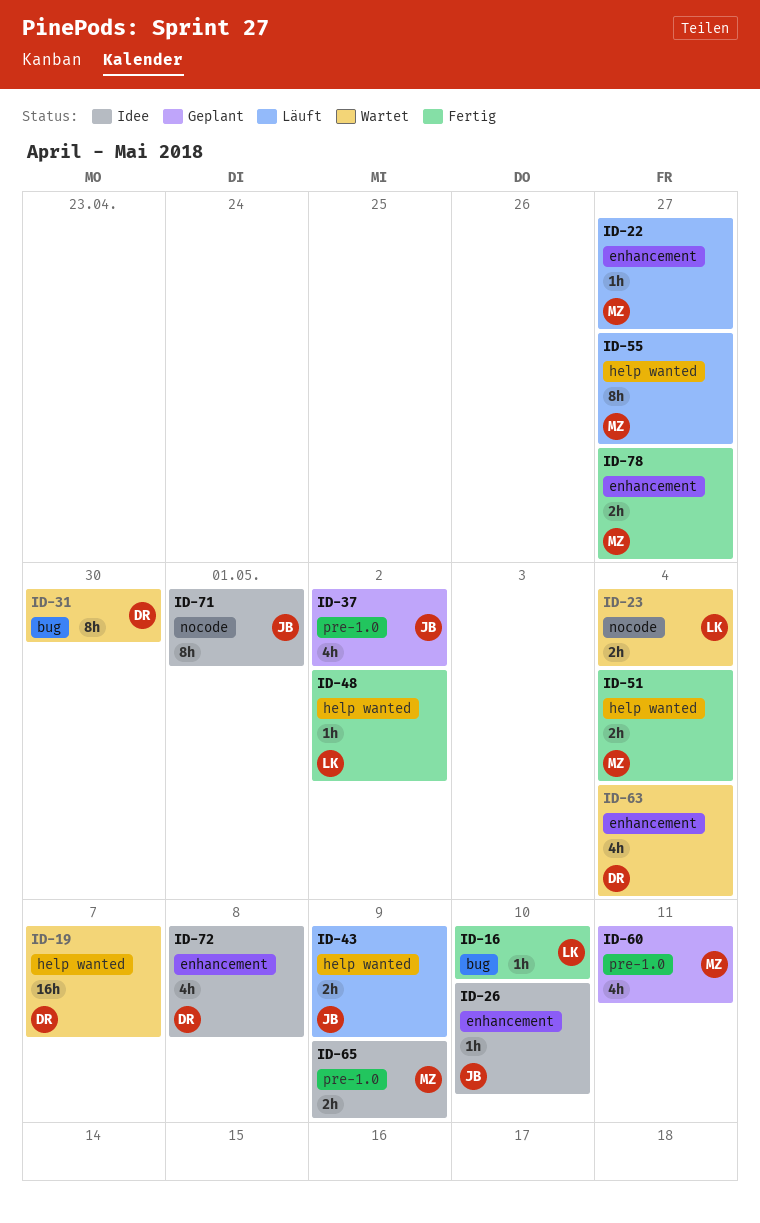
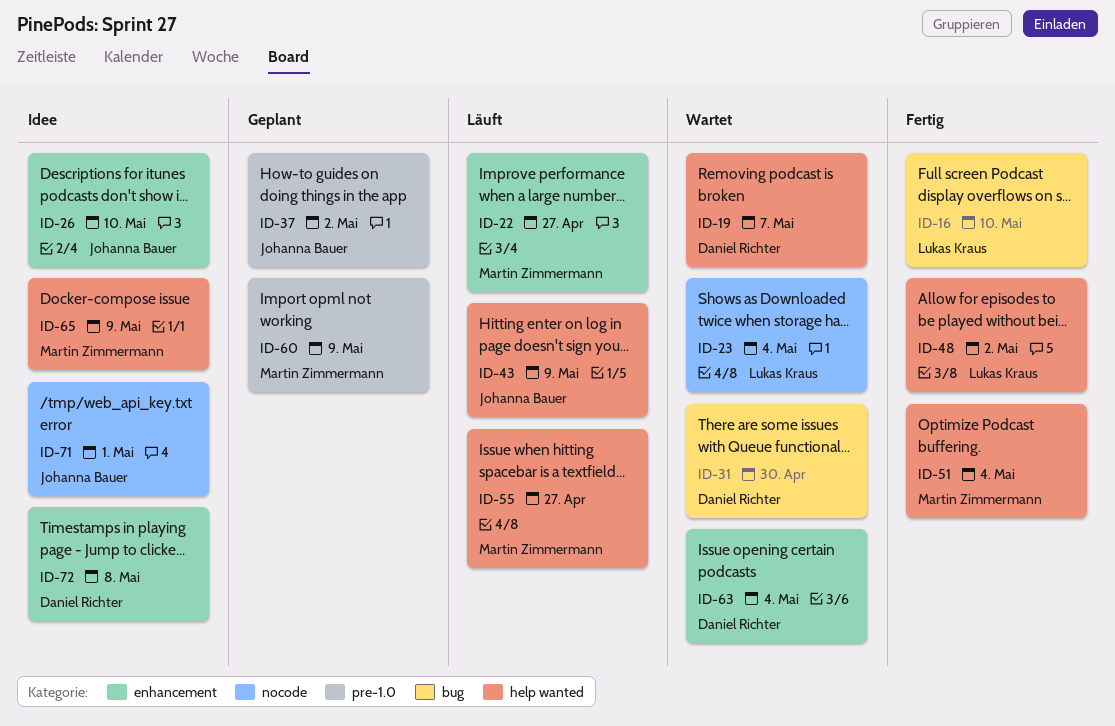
ID-60, due: May 11 -> May 9
ID-65, label: pre-1.0 -> help wanted
ID-78: present -> none

